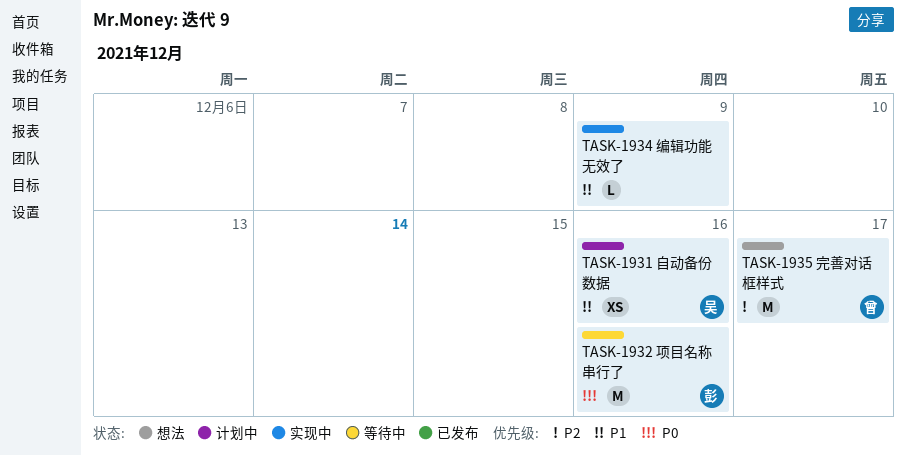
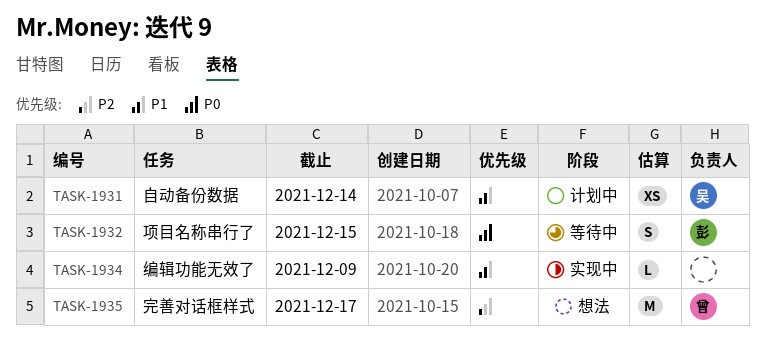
TASK-1931, due: Dec 16 -> Dec 14
TASK-1932, estimate: M -> S
TASK-1932, due: Dec 16 -> Dec 15

